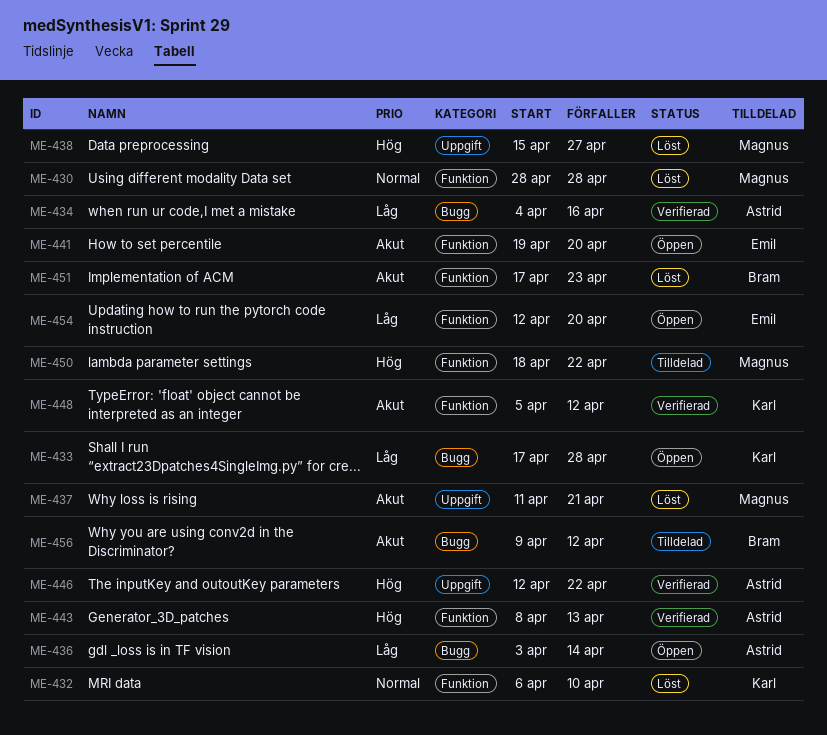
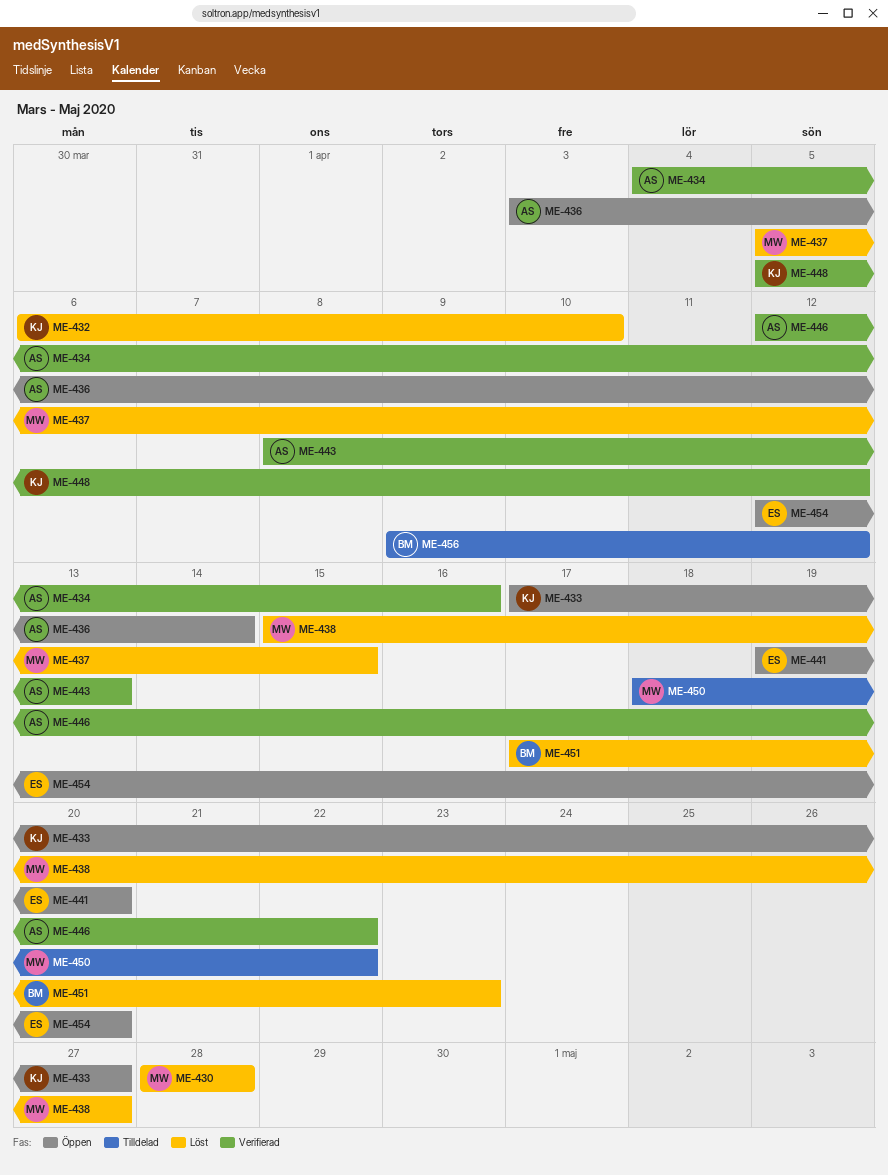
ME-433, due: Apr 28 -> Apr 27
ME-437, start: Apr 11 -> Apr 5
ME-437, due: Apr 21 -> Apr 15

